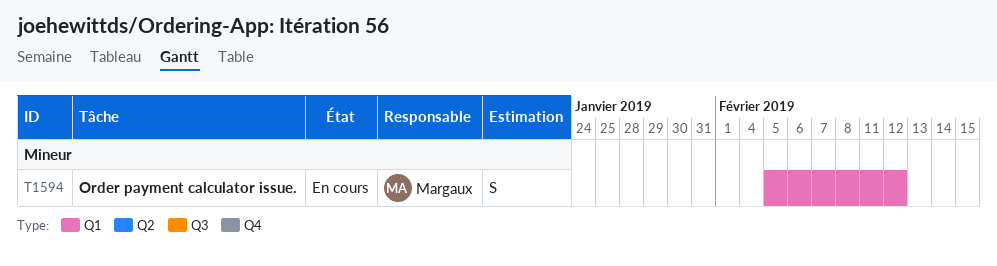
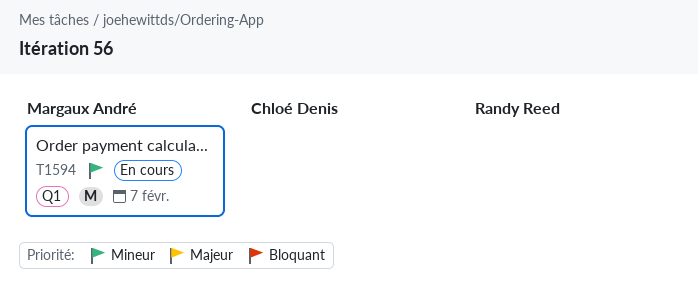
T1594, estimate: S -> M
T1594, due: Feb 12 -> Feb 7

